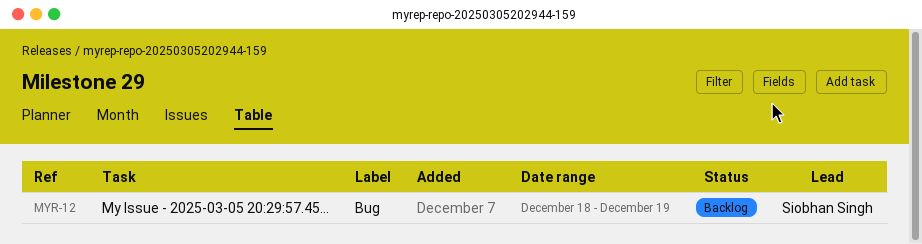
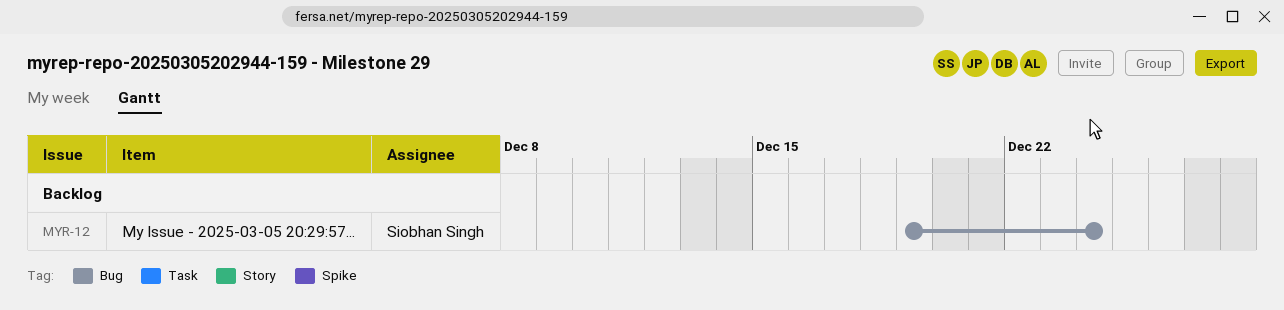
MYR-12, start: Dec 18 -> Dec 19
MYR-12, due: Dec 19 -> Dec 24

